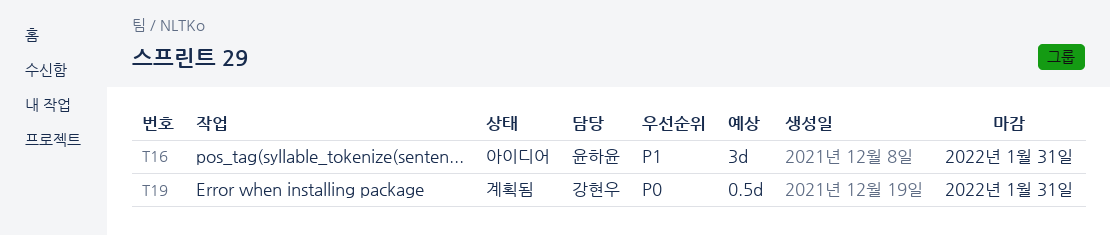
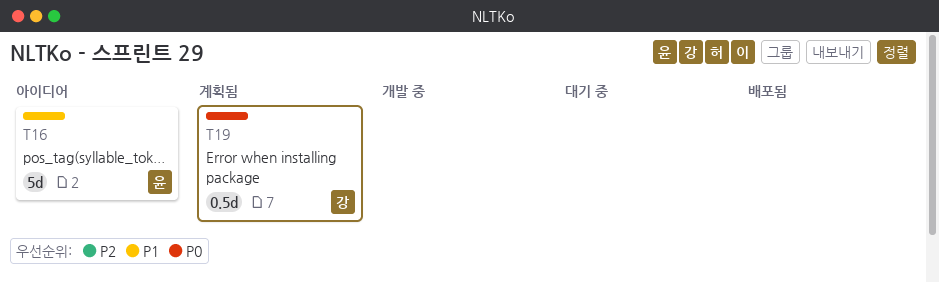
T16, estimate: 3d -> 5d

